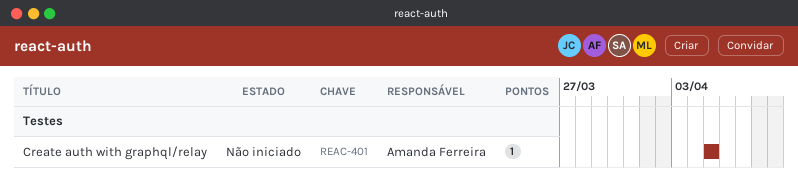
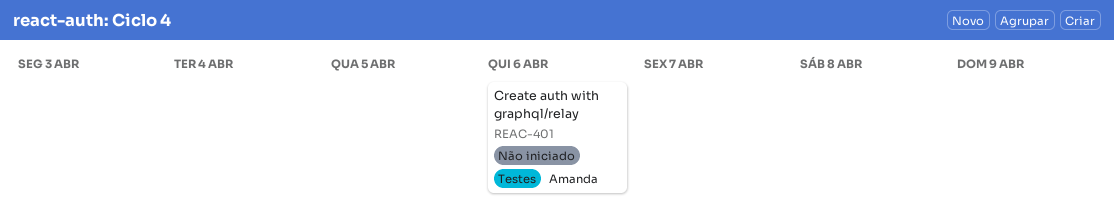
REAC-401, due: Apr 5 -> Apr 6

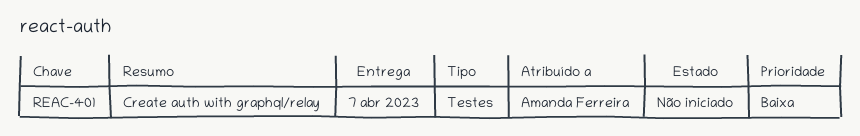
REAC-401, due: Apr 6 -> Apr 7

